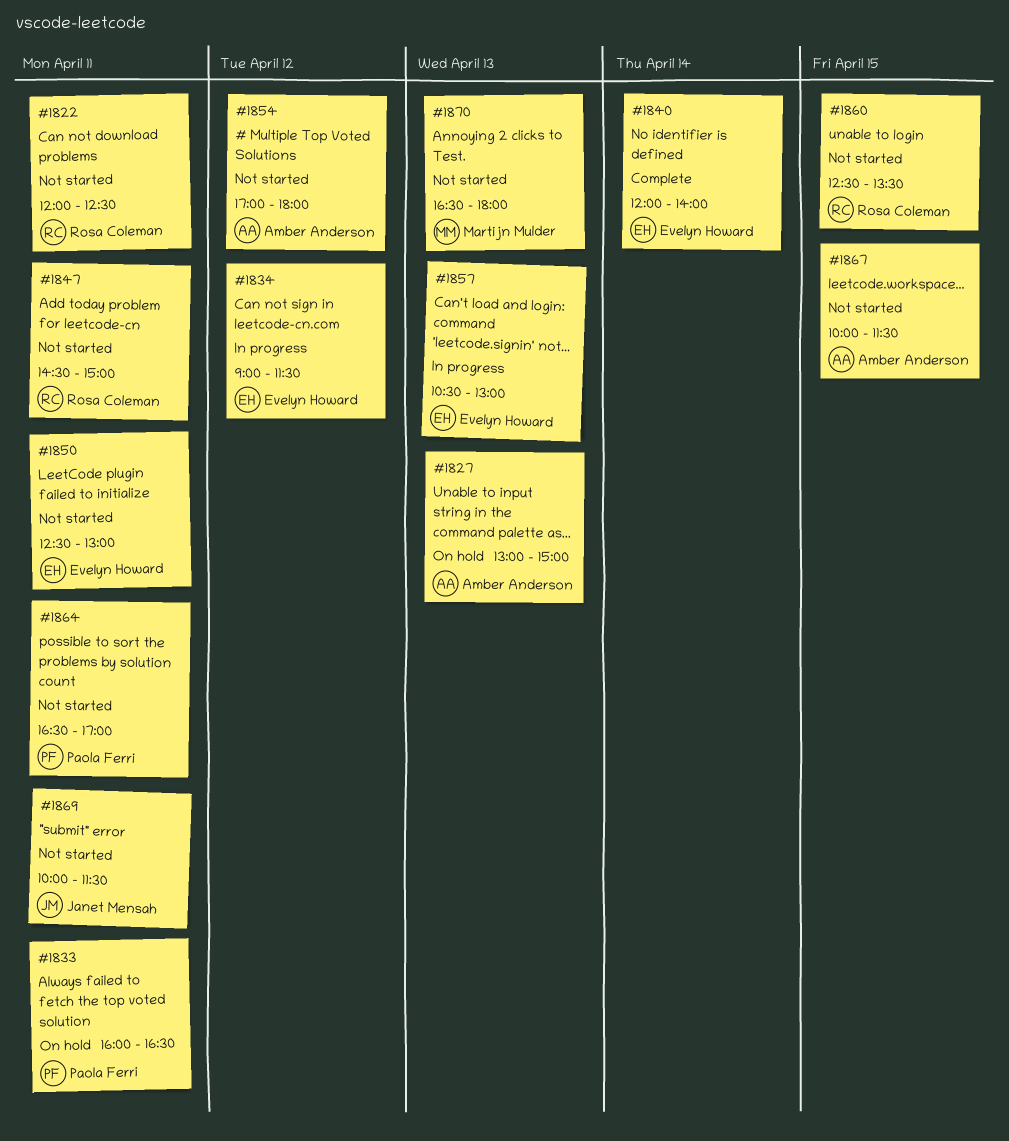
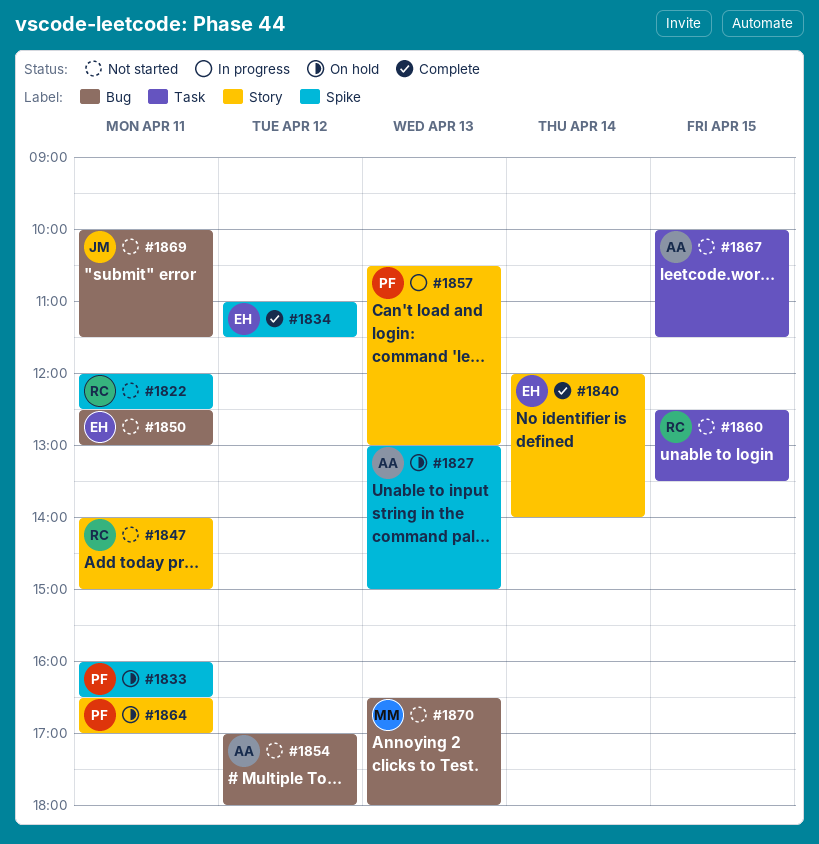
#1834, status: In progress -> Complete
#1834, begins: 09:00 -> 11:00
#1847, begins: 14:30 -> 14:00
#1857, owner: Evelyn Howard -> Paola Ferri
#1864, status: Not started -> On hold

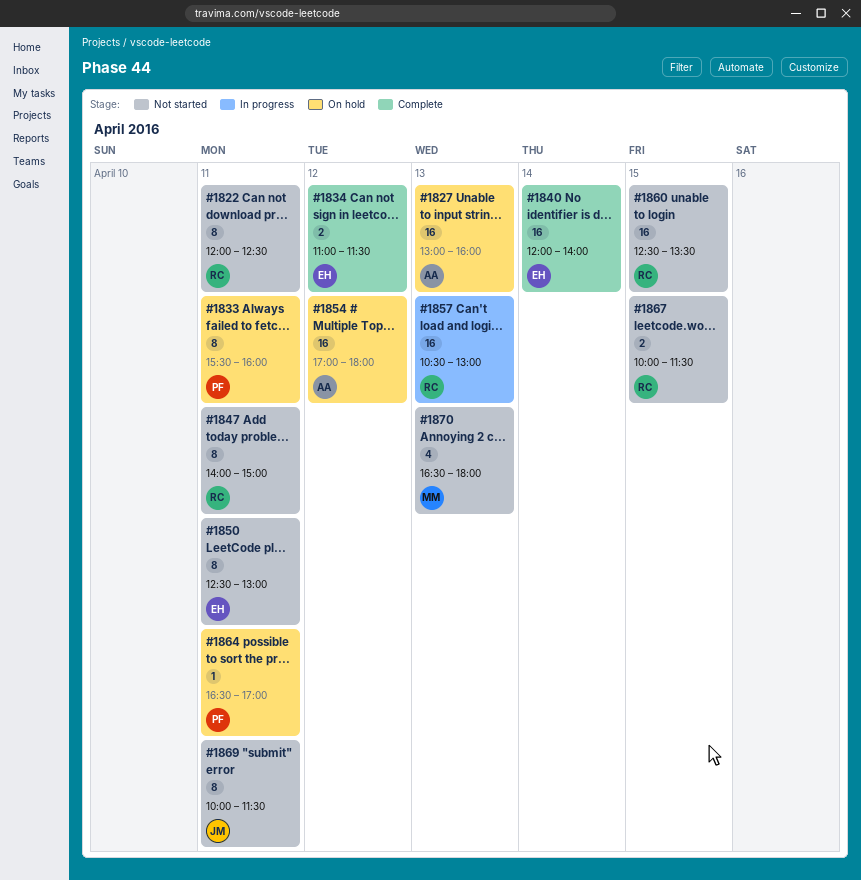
#1827, ends: 15:00 -> 16:00
#1833, begins: 16:00 -> 15:30
#1833, ends: 16:30 -> 16:00
#1854, status: Not started -> On hold
#1857, owner: PF -> RC
#1867, owner: AA -> RC

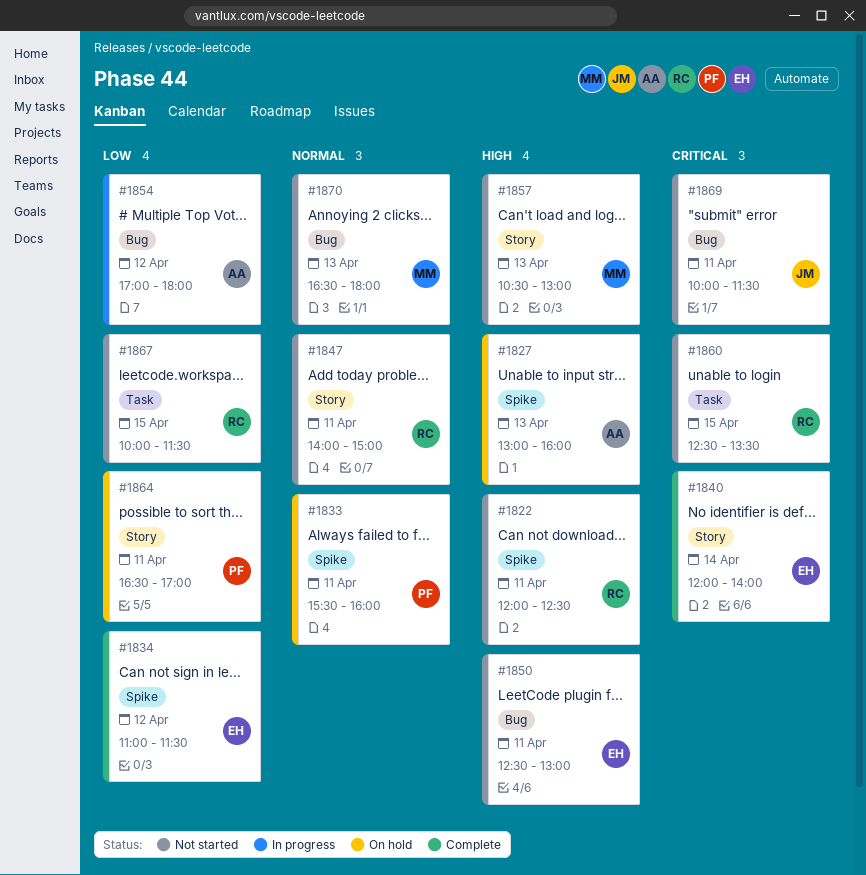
#1854, status: On hold -> In progress
#1857, status: In progress -> Not started
#1857, owner: RC -> MM

